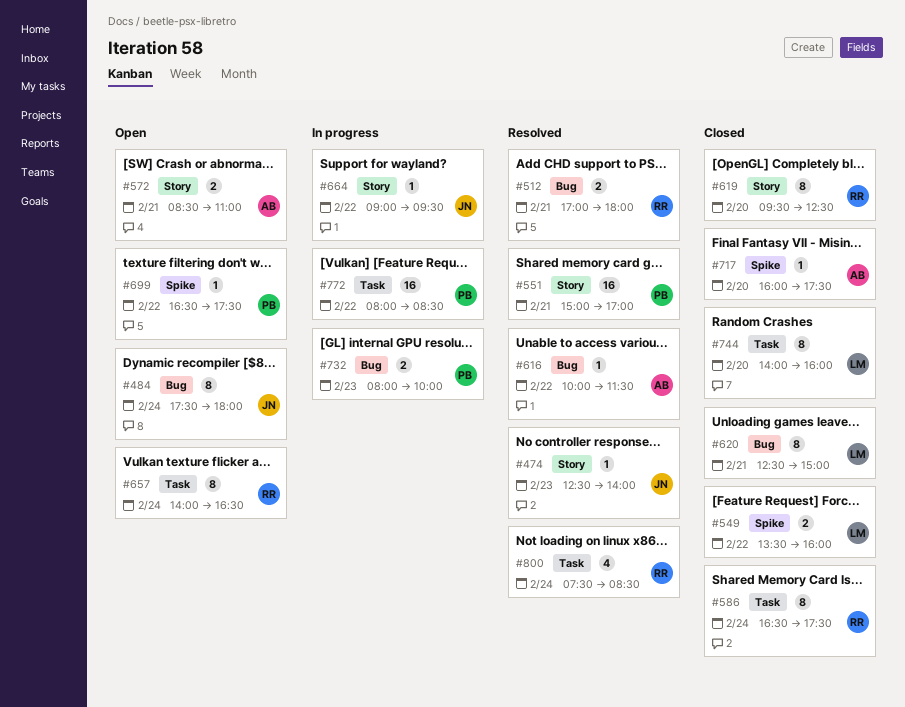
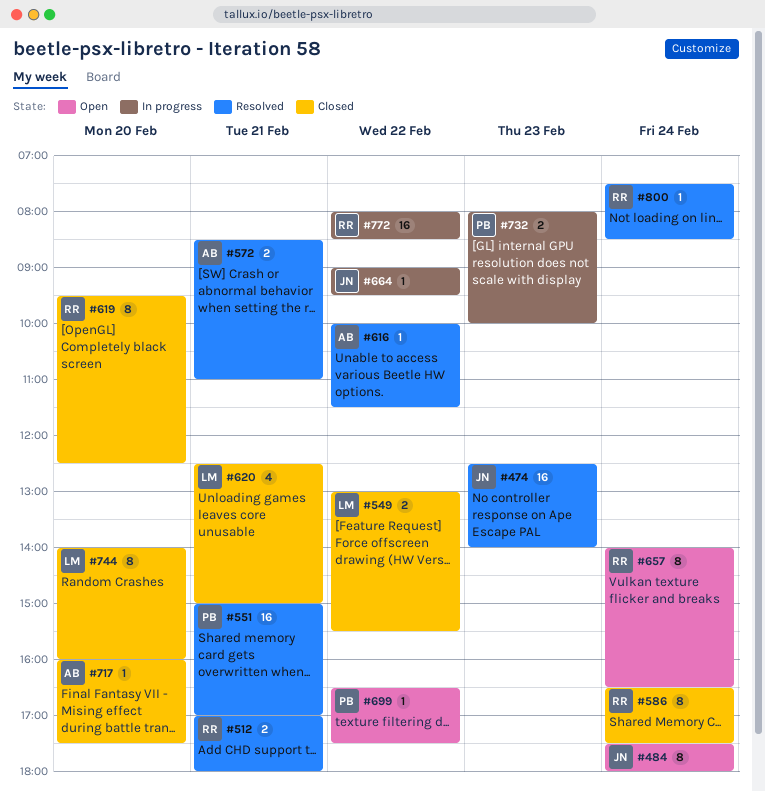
#474, estimate: 1 -> 16
#549, begins: 13:30 -> 13:00
#549, ends: 16:00 -> 15:30
#572, status: Open -> Resolved
#620, estimate: 8 -> 4
#772, owner: PB -> RR
#800, estimate: 4 -> 1

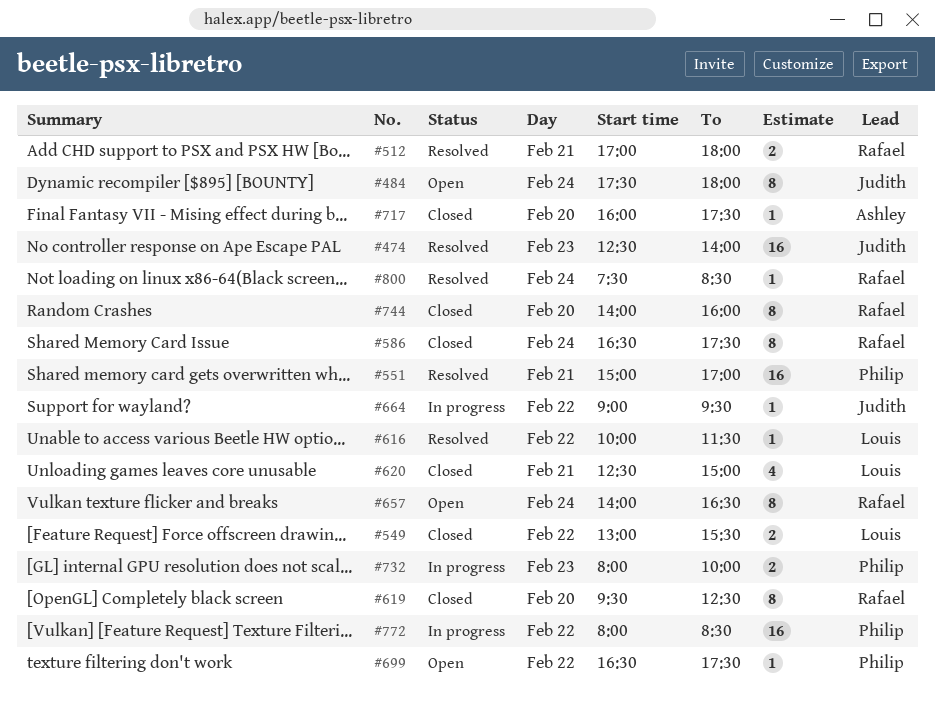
#572: present -> none
#616, owner: Ashley -> Louis
#744, owner: Louis -> Rafael
#772, owner: Rafael -> Philip

